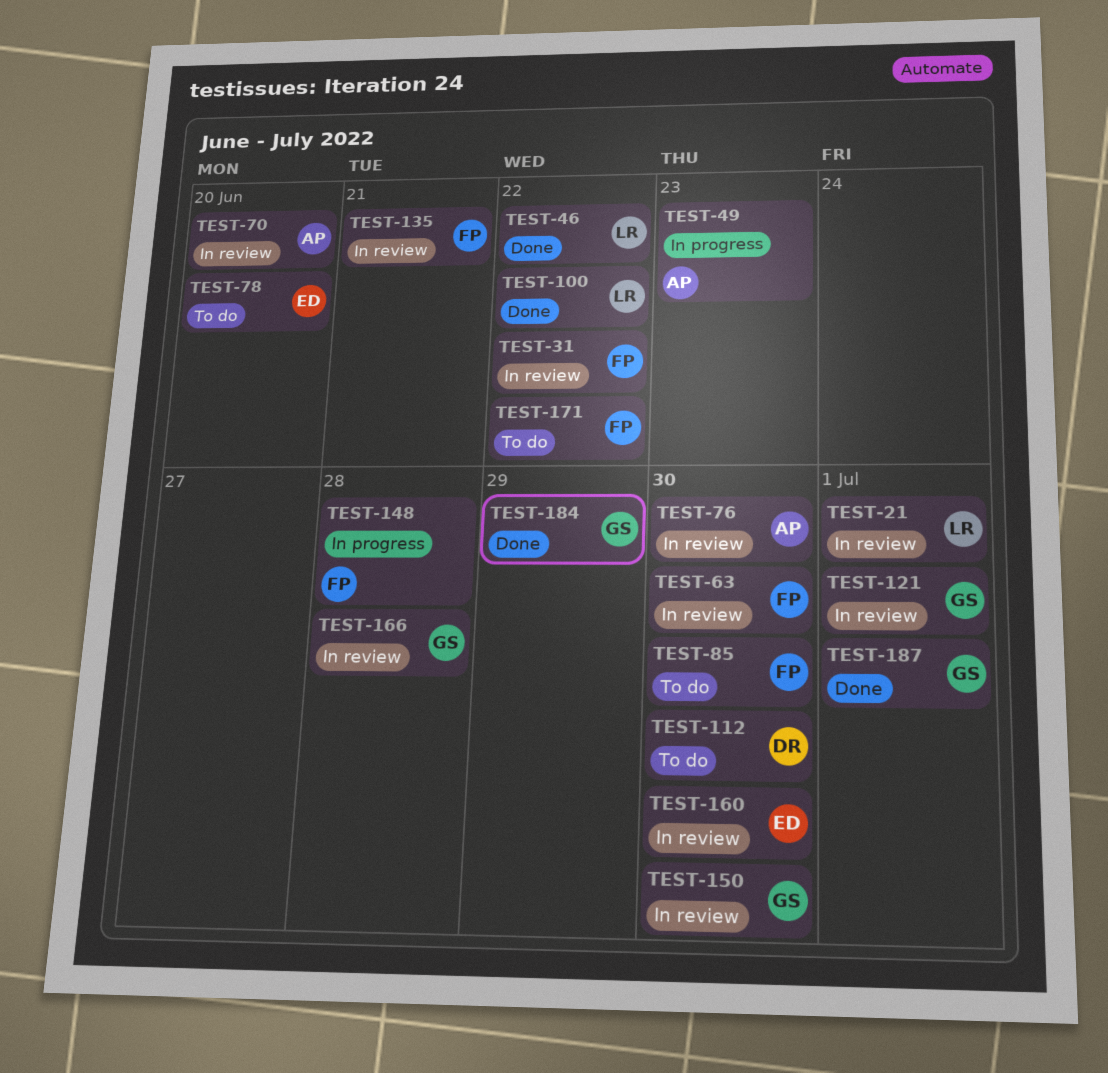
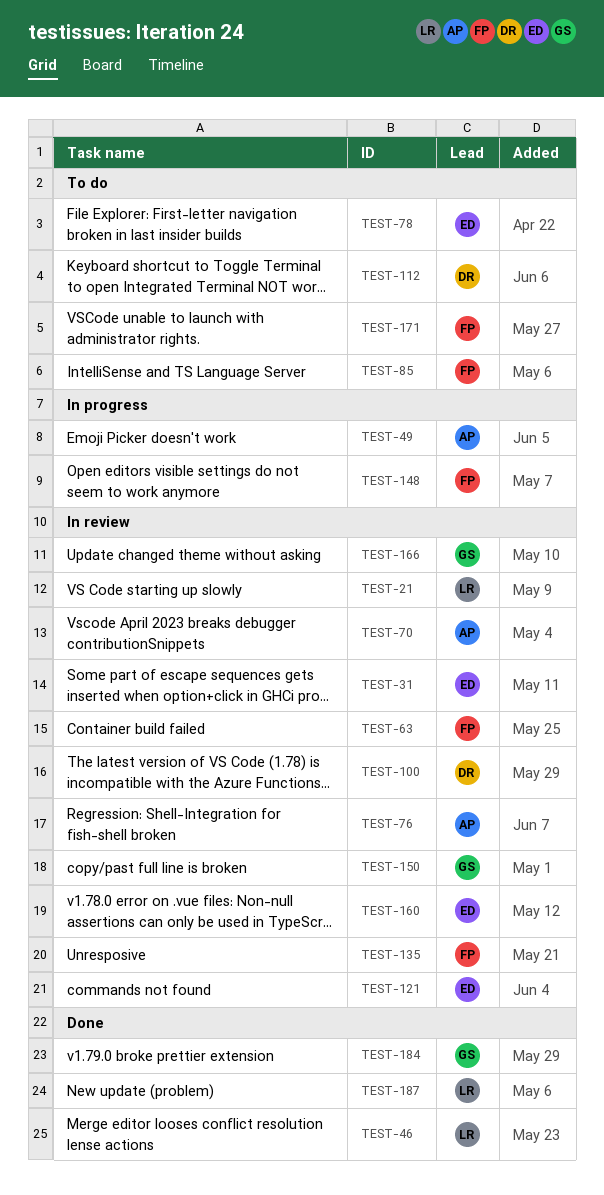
TEST-31, owner: FP -> ED
TEST-100, status: Done -> In review
TEST-100, owner: LR -> DR
TEST-121, owner: GS -> ED
TEST-187, owner: GS -> LR

